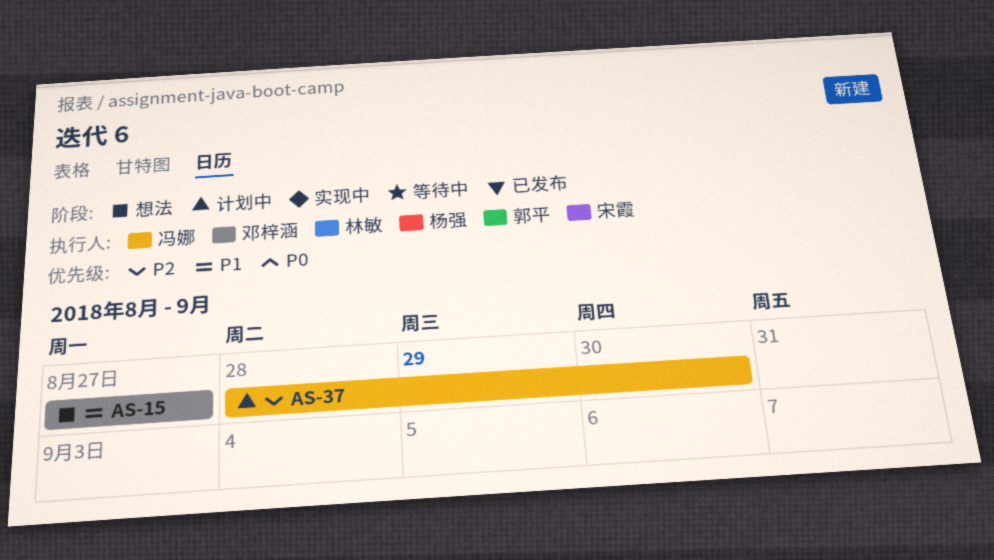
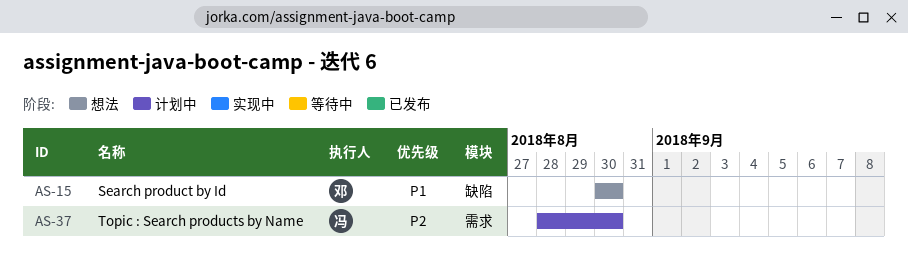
AS-15, start: Aug 27 -> Aug 30
AS-15, due: Aug 27 -> Aug 30

